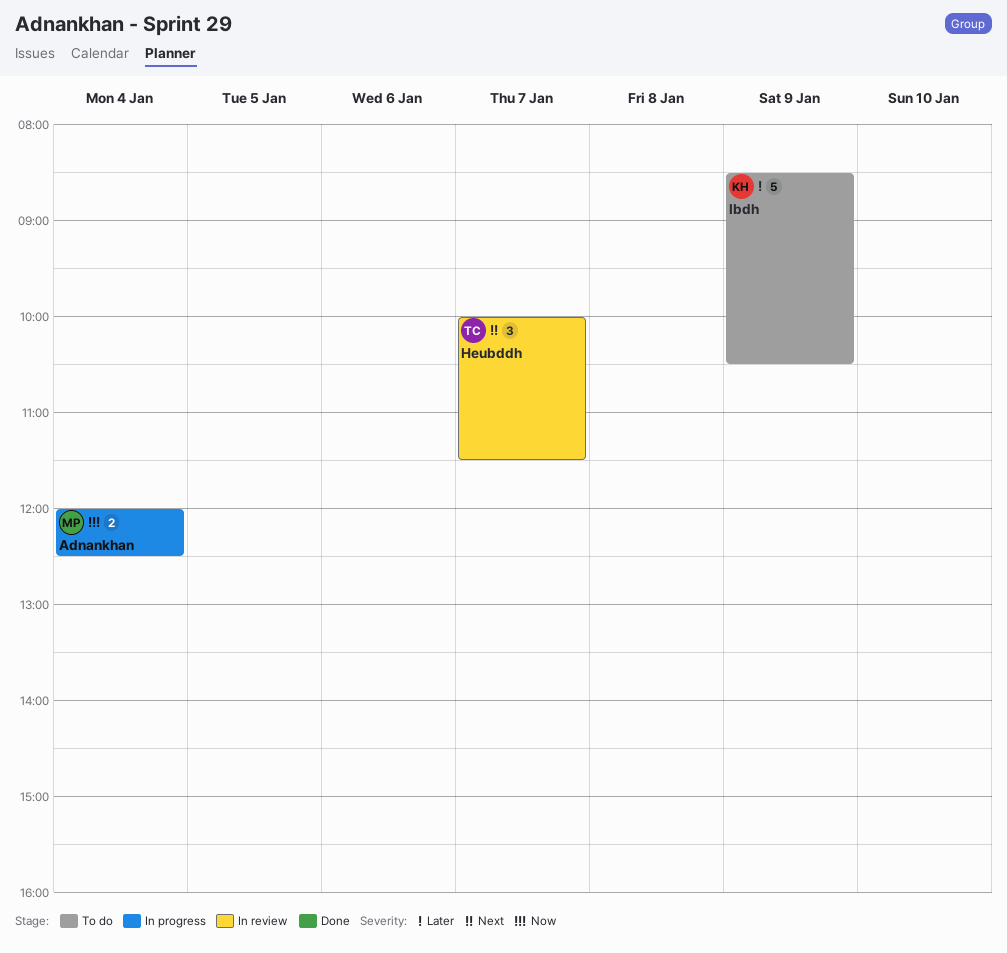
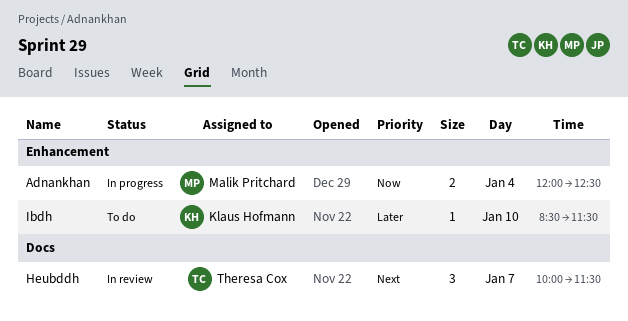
Ibdh, estimate: 5 -> 1
Ibdh, day: Jan 9 -> Jan 10
Ibdh, ends: 10:30 -> 11:30

